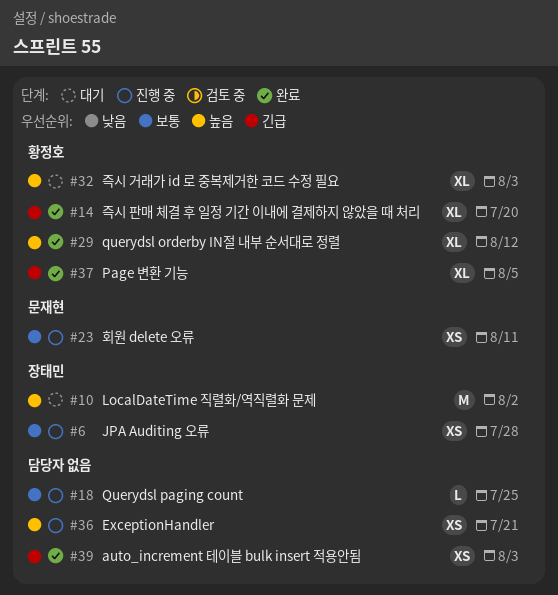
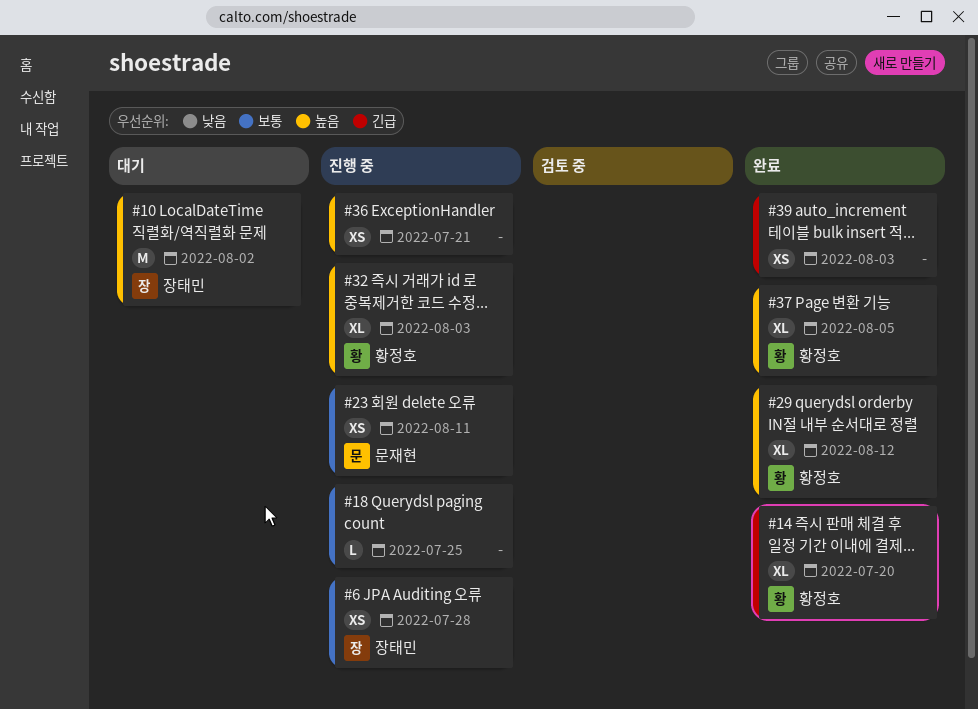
#32, status: 대기 -> 진행 중
#37, priority: 긴급 -> 높음

